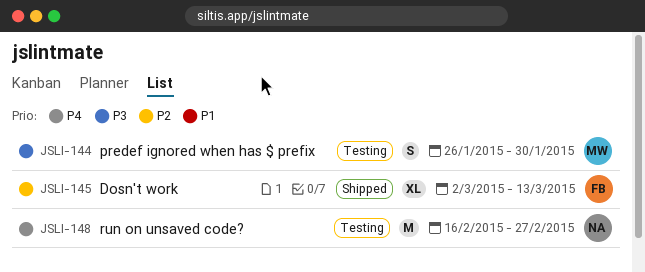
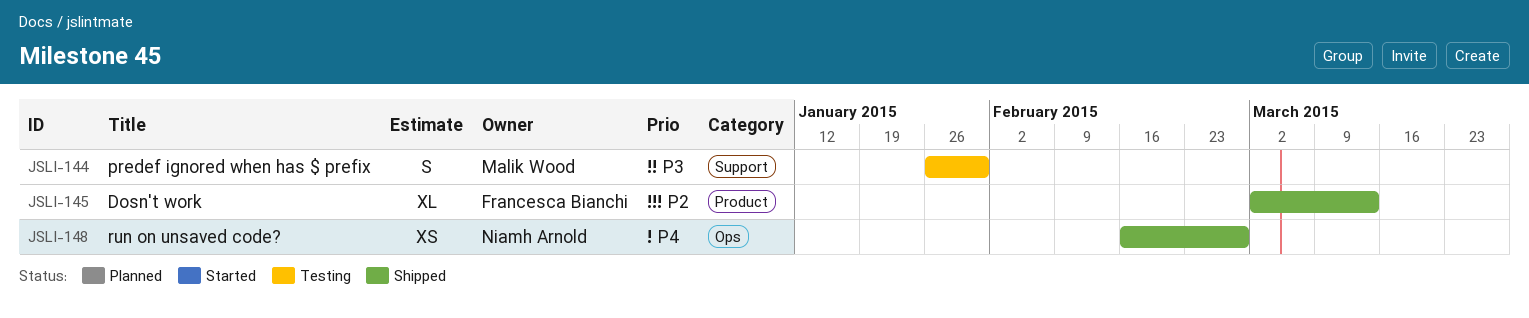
JSLI-148, status: Testing -> Shipped
JSLI-148, estimate: M -> XS

